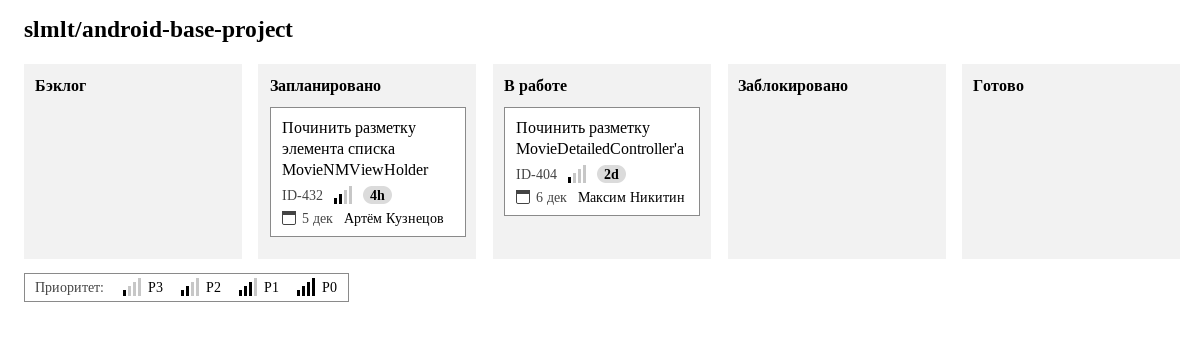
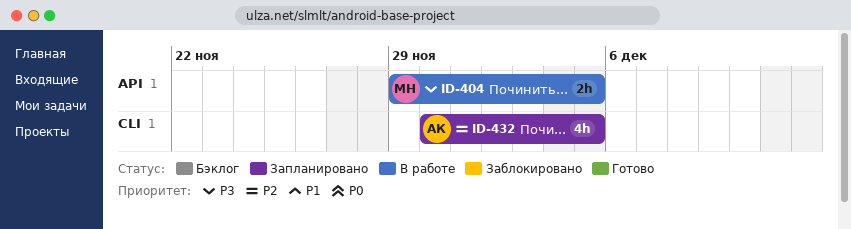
ID-404, estimate: 2d -> 2h
ID-404, due: Dec 6 -> Dec 5

